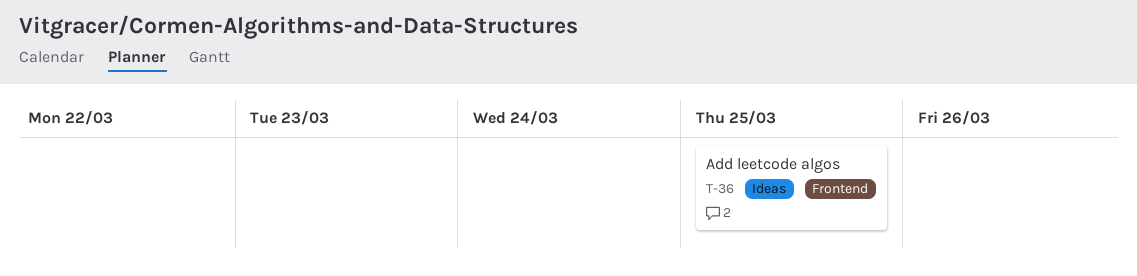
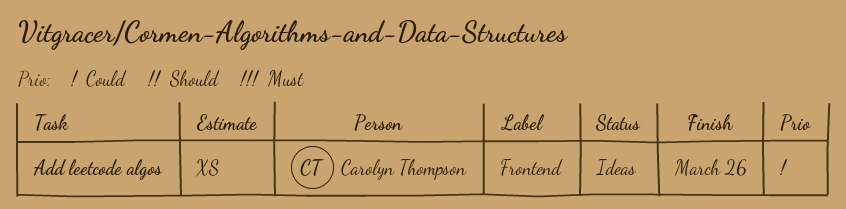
Add leetcode algos, due: Mar 25 -> Mar 26

